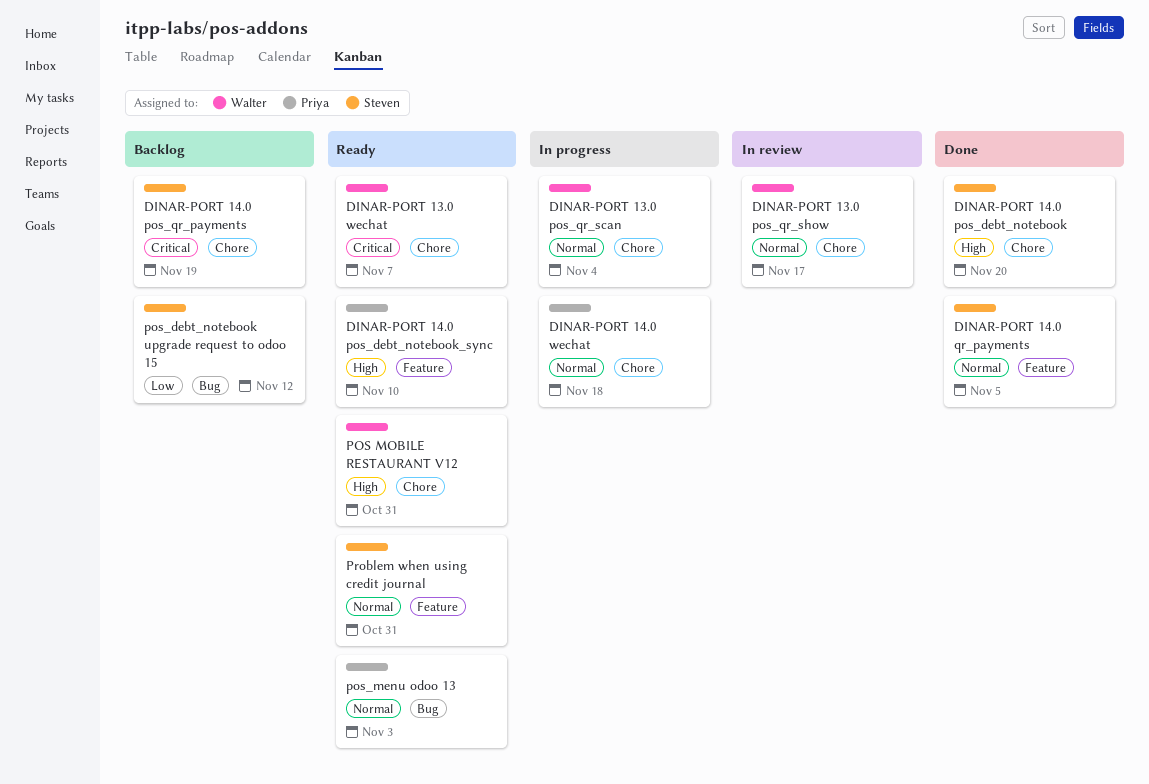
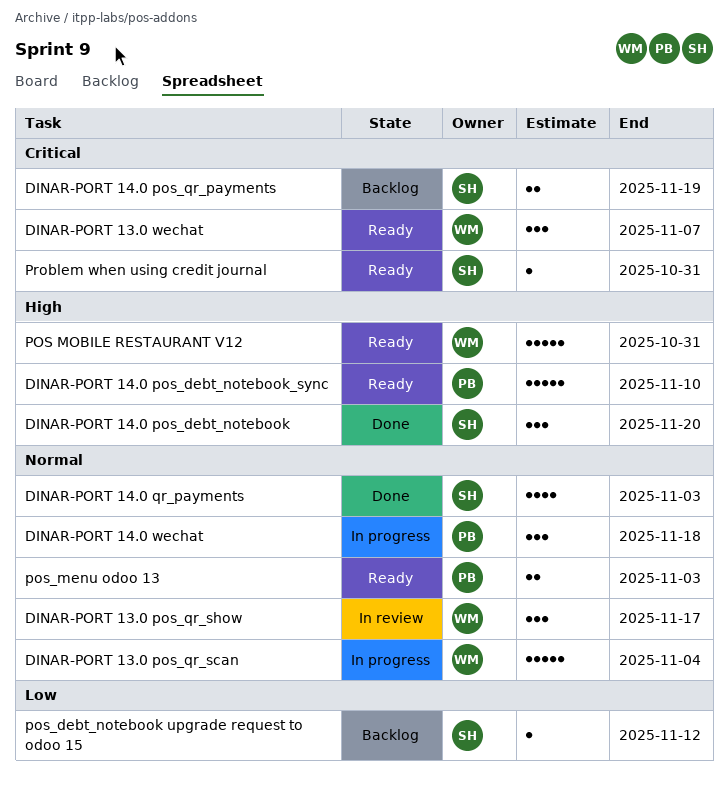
DINAR-PORT 14.0 qr_payments, due: Nov 5 -> Nov 3
Problem when using credit journal, priority: Normal -> Critical

